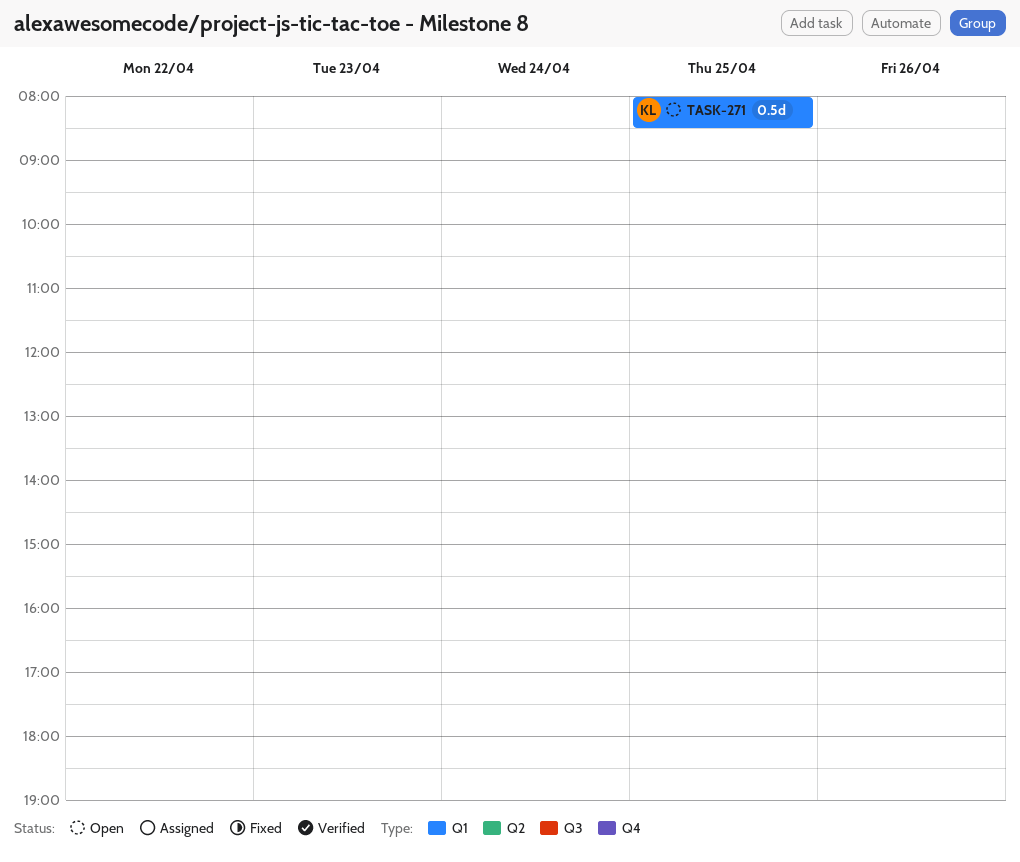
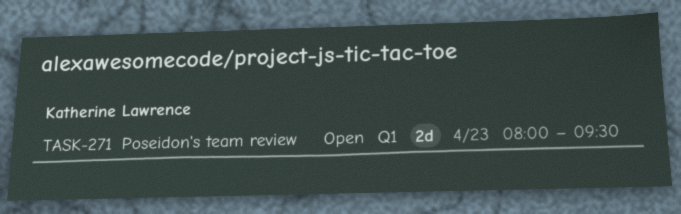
TASK-271, estimate: 0.5d -> 2d
TASK-271, day: Apr 25 -> Apr 23
TASK-271, ends: 08:30 -> 09:30

